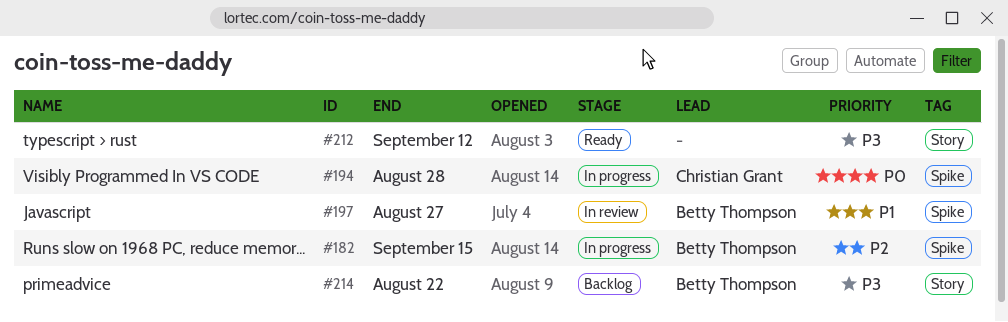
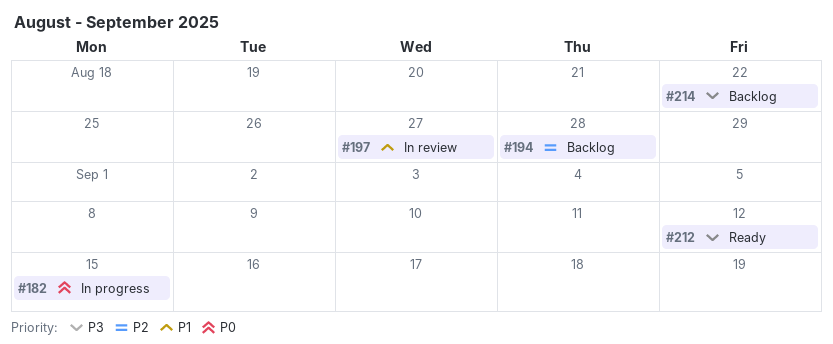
#182, priority: P2 -> P0
#194, status: In progress -> Backlog
#194, priority: P0 -> P2

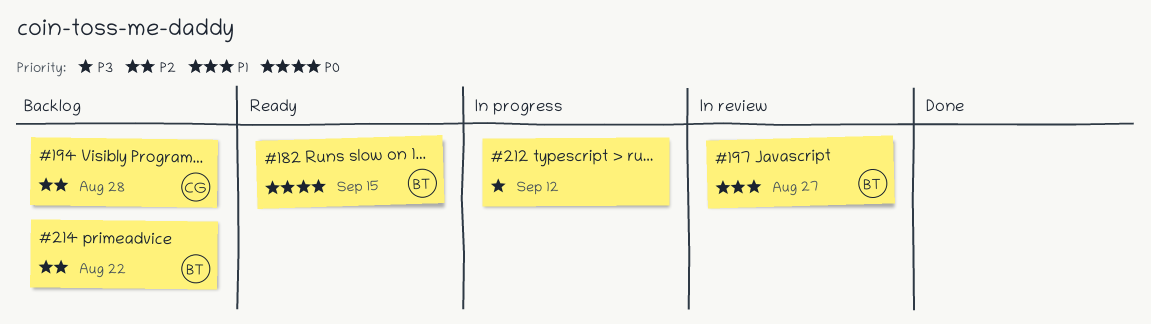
#182, status: In progress -> Ready
#212, status: Ready -> In progress
#214, priority: P3 -> P2

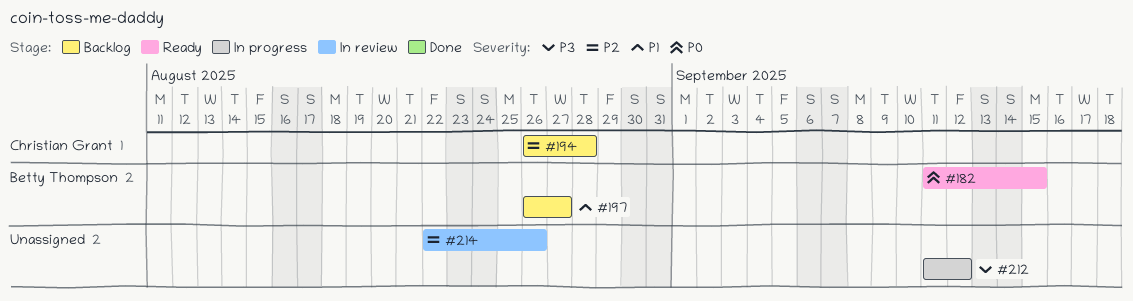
#197, status: In review -> Backlog
#214, status: Backlog -> In review
#214, owner: Betty Thompson -> none
#214, due: Aug 22 -> Aug 26

